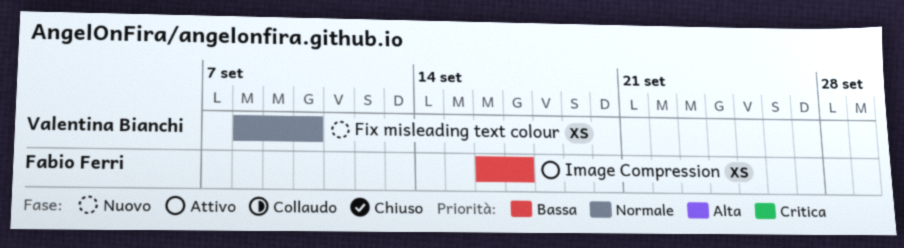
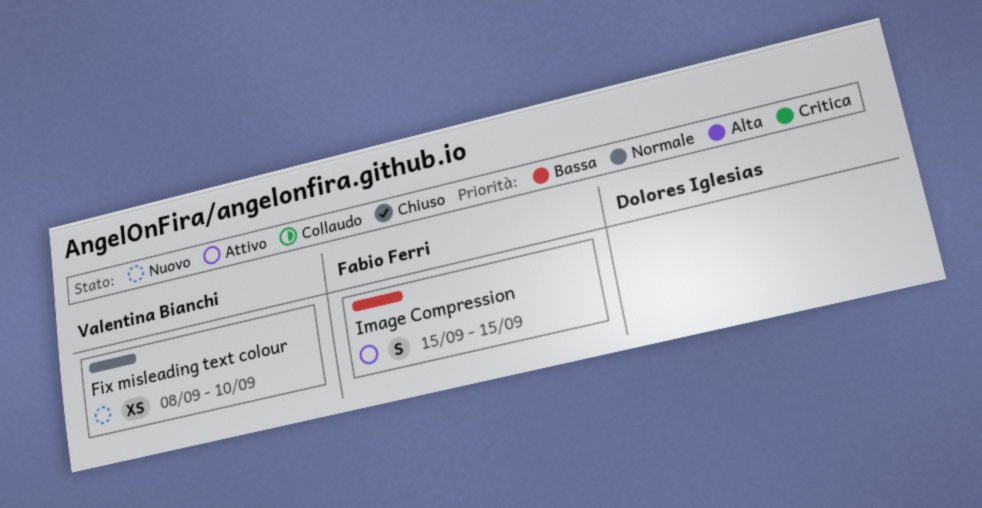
Image Compression, estimate: XS -> S
Image Compression, start: Sep 16 -> Sep 15
Image Compression, due: Sep 17 -> Sep 15

